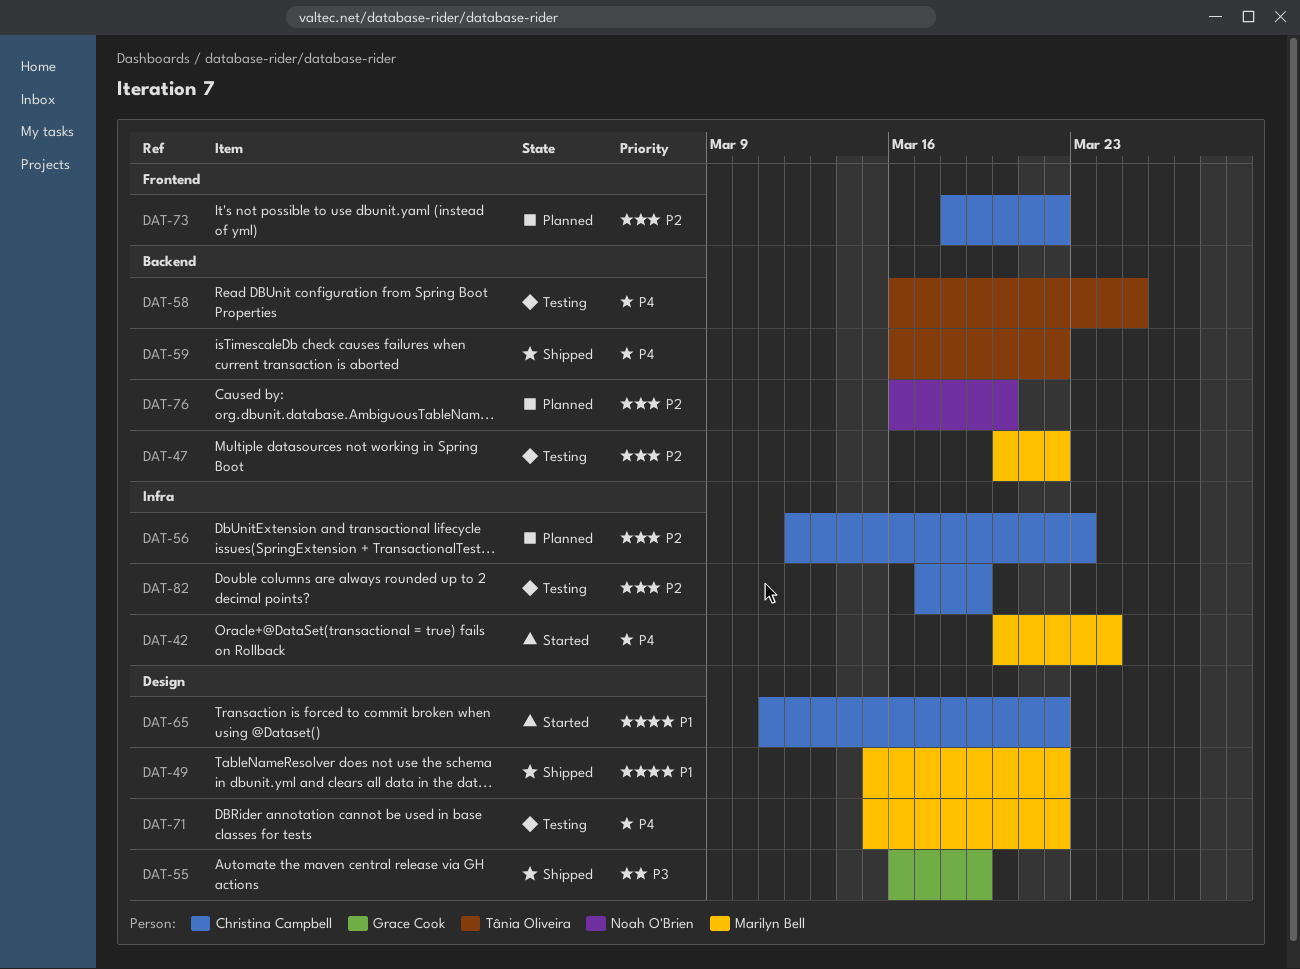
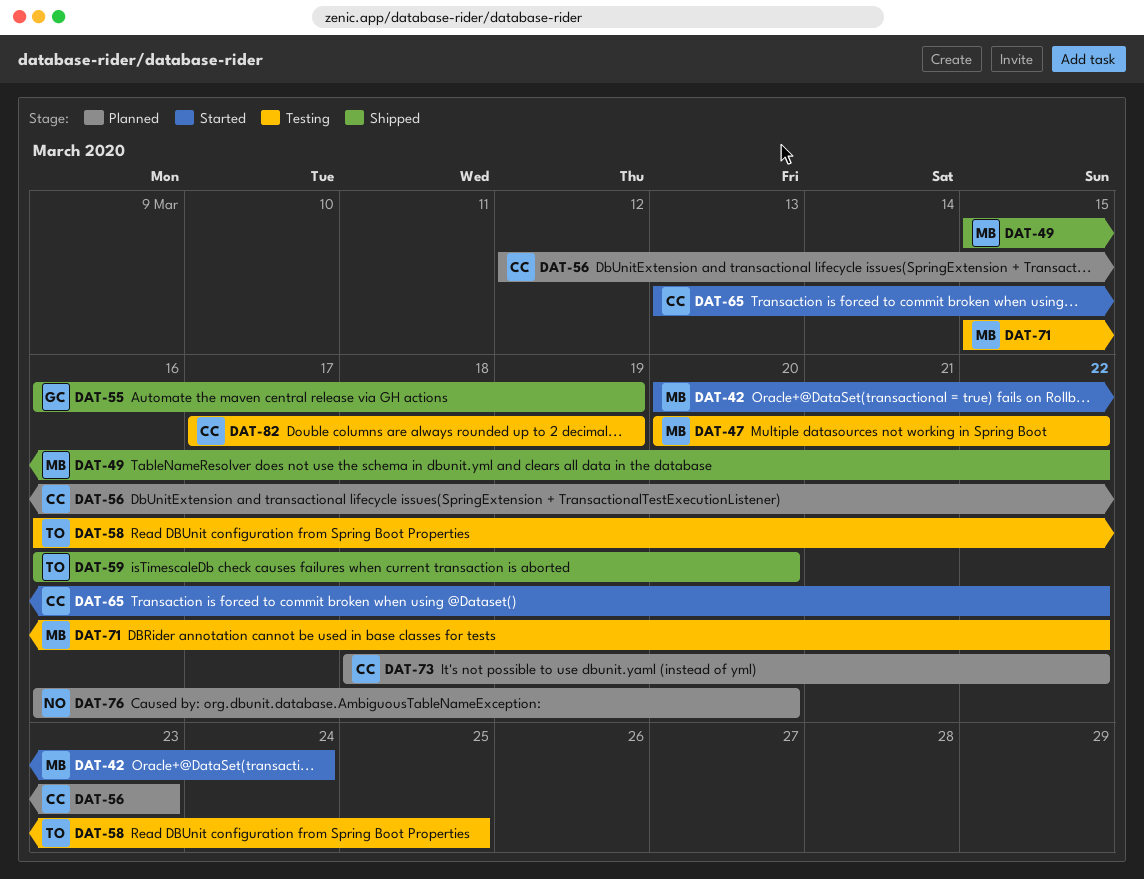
DAT-59, due: Mar 22 -> Mar 20
DAT-65, start: Mar 11 -> Mar 13

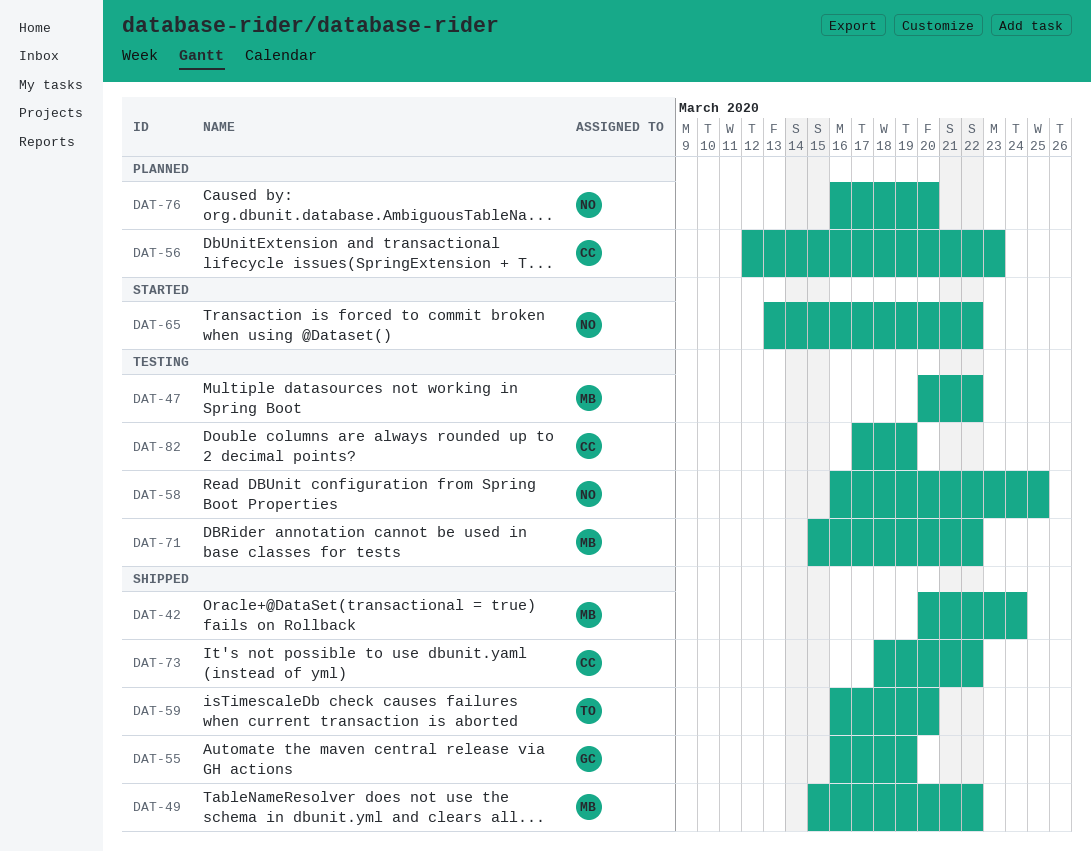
DAT-42, status: Started -> Shipped
DAT-58, owner: TO -> NO
DAT-65, owner: CC -> NO
DAT-73, status: Planned -> Shipped

